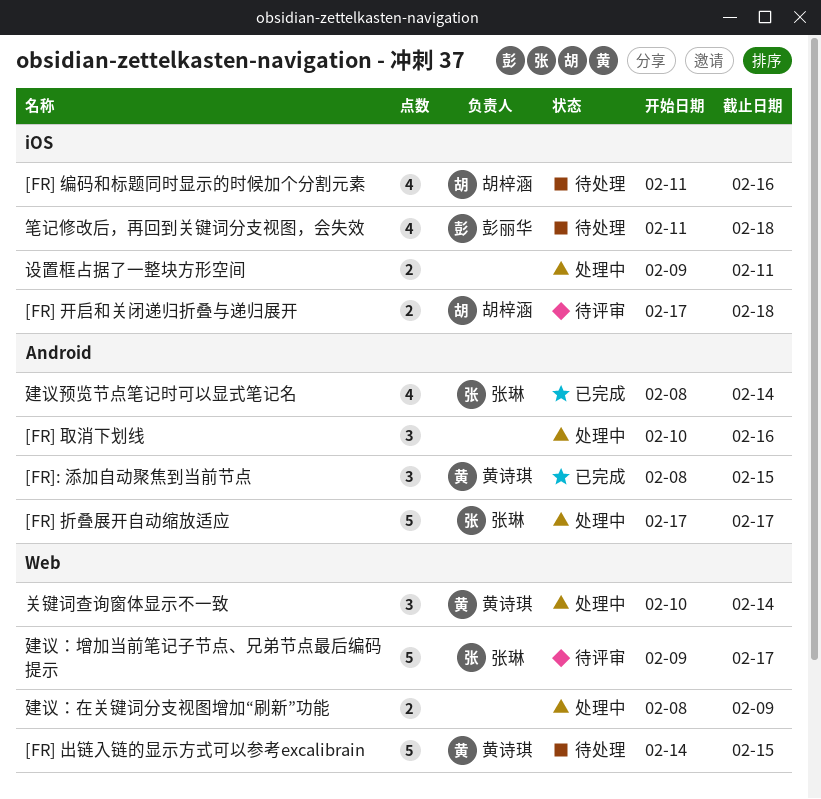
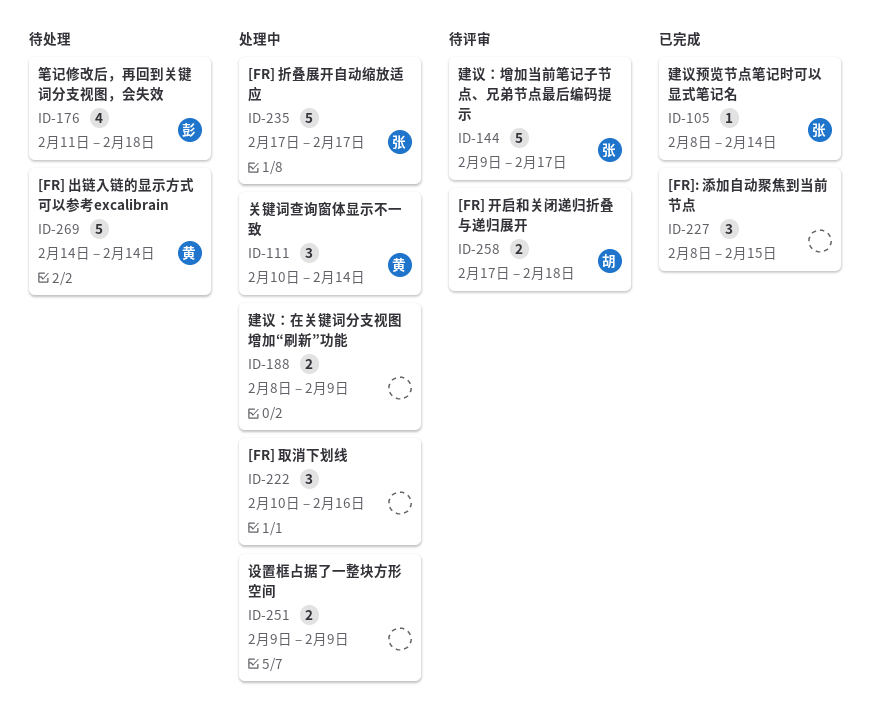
[FR] 出链入链的显示方式可以参考excalibrain, due: Feb 15 -> Feb 14
[FR] 编码和标题同时显示的时候加个分割元素: present -> none
[FR]: 添加自动聚焦到当前节点, owner: 黄诗琪 -> none
建议预览节点笔记时可以显式笔记名, estimate: 4 -> 1
设置框占据了一整块方形空间, due: Feb 11 -> Feb 9

